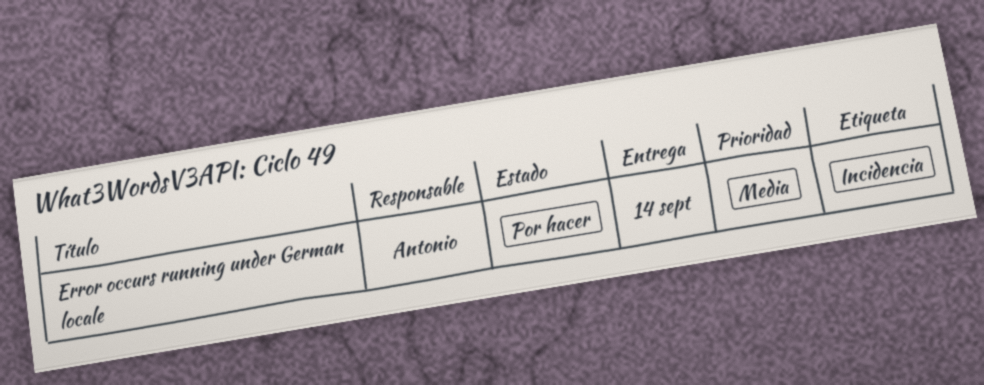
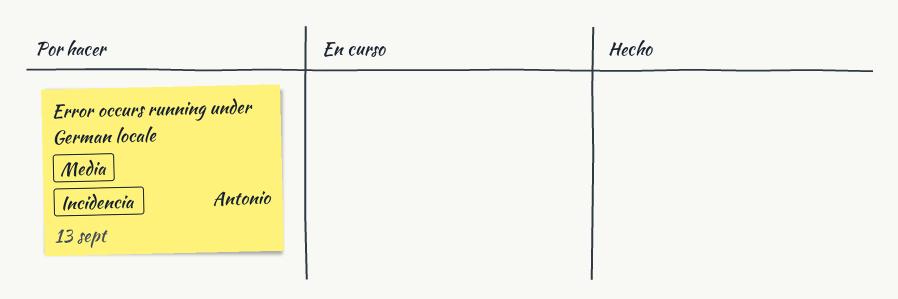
Error occurs running under German locale, due: Sep 14 -> Sep 13

